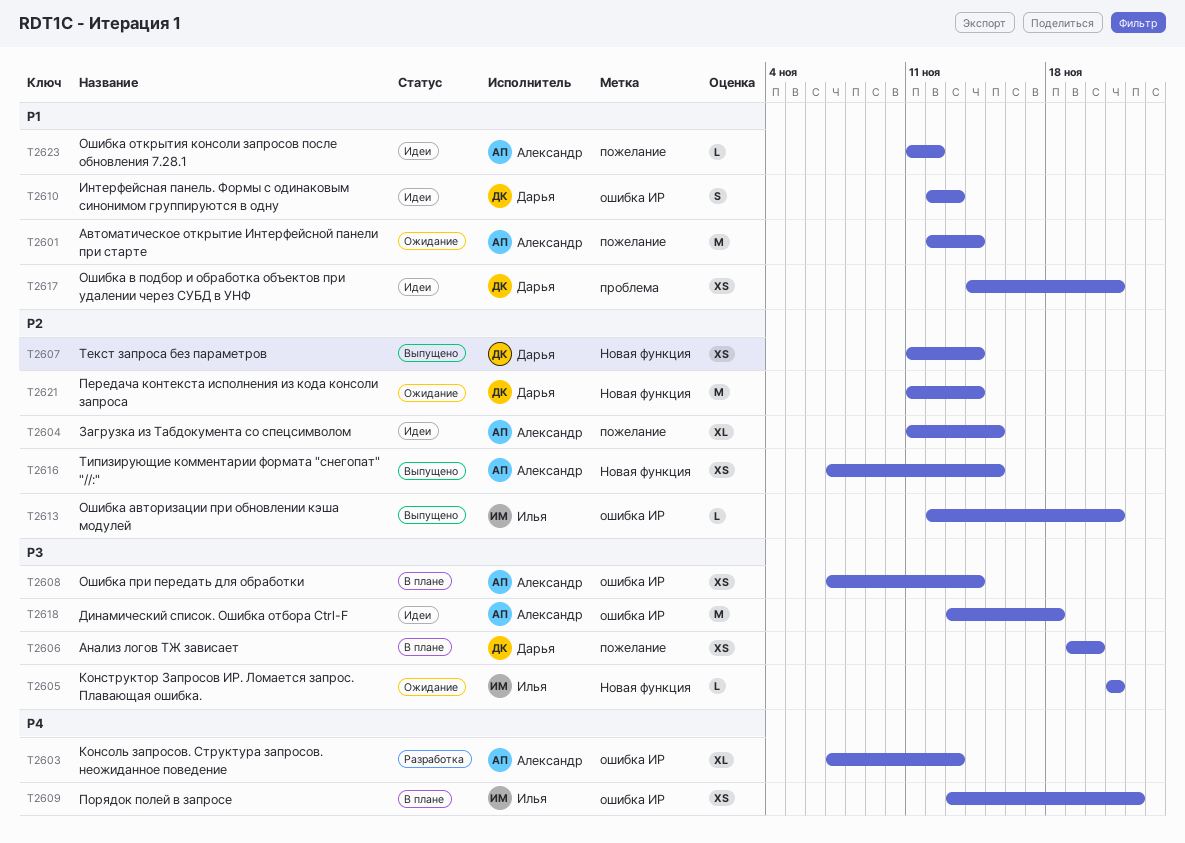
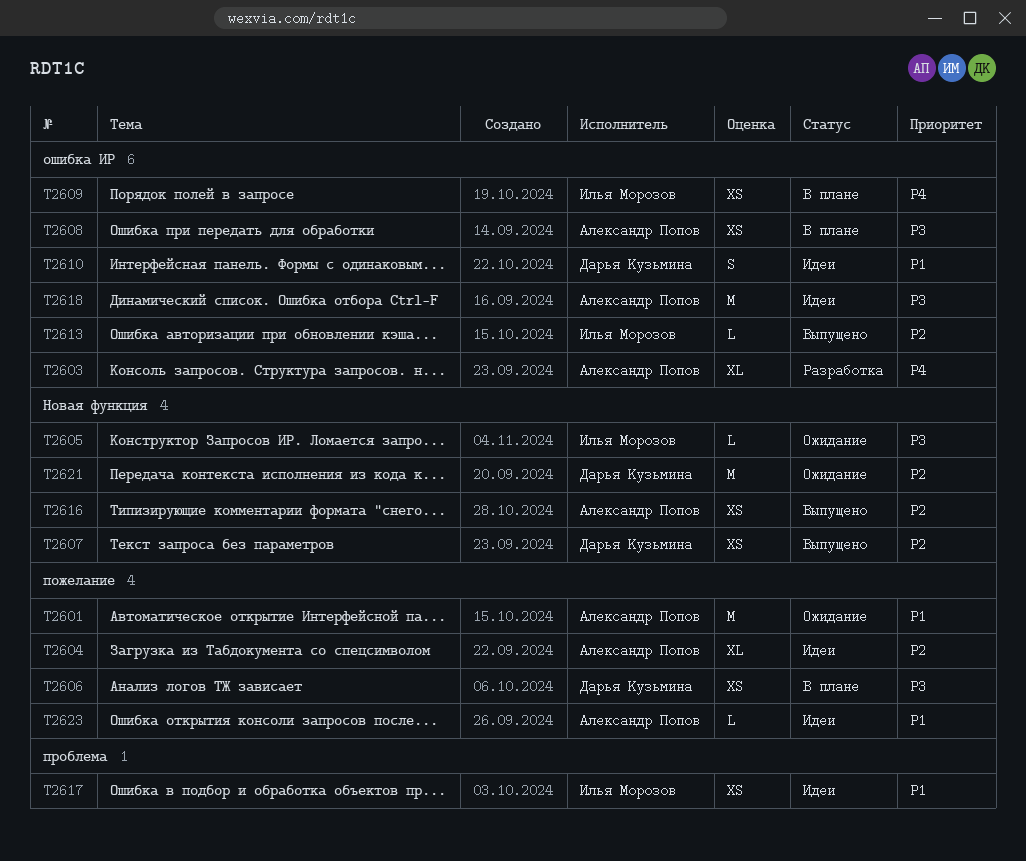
T2617, owner: Дарья Кузьмина -> Илья Морозов

